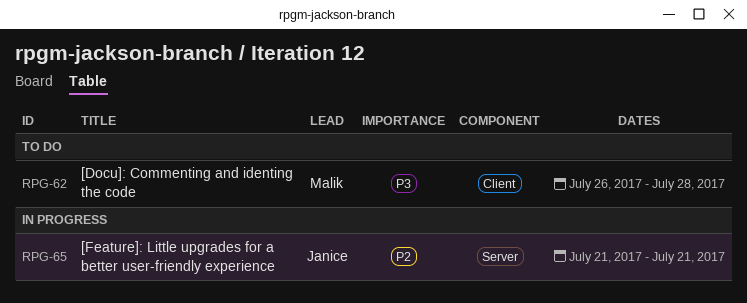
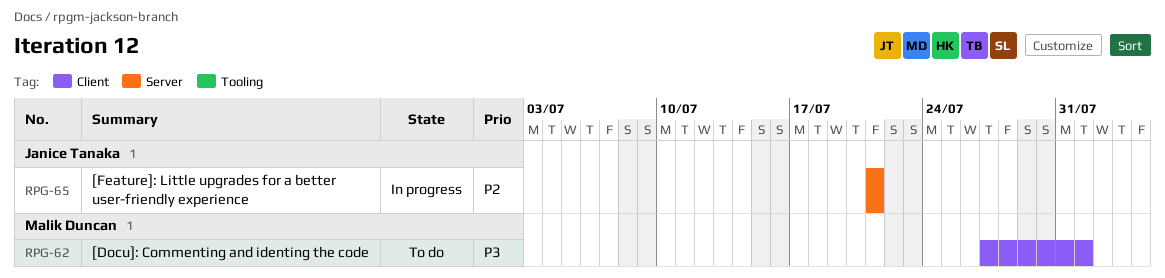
RPG-62, start: Jul 26 -> Jul 27
RPG-62, due: Jul 28 -> Aug 1

